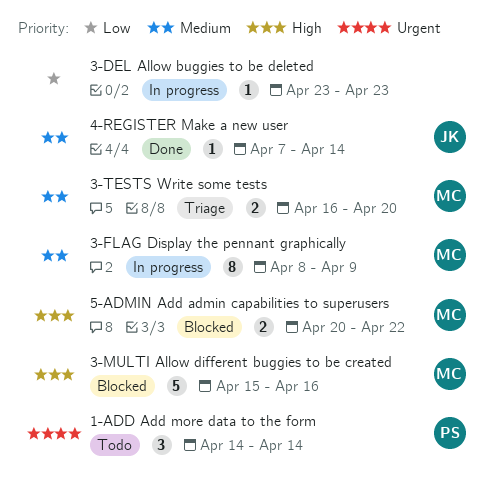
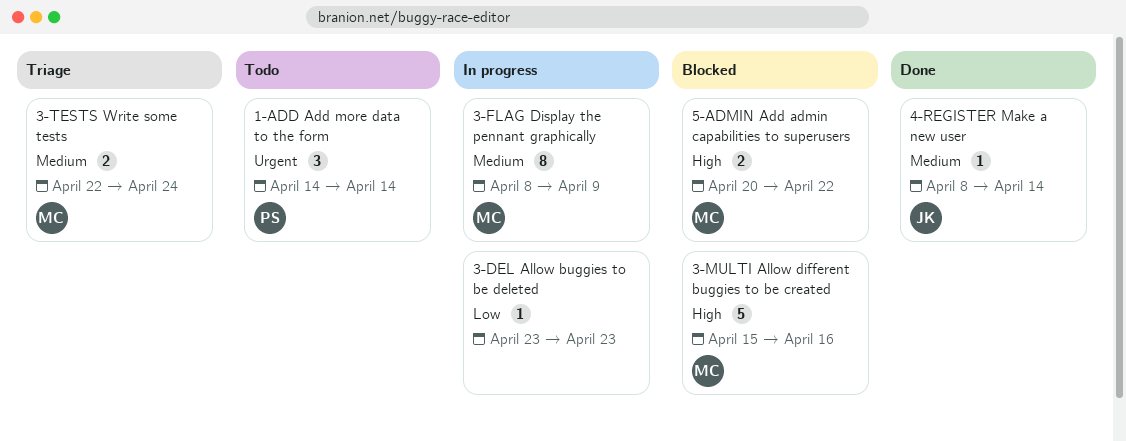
3-TESTS Write some tests, start: Apr 16 -> Apr 22
3-TESTS Write some tests, due: Apr 20 -> Apr 24
4-REGISTER Make a new user, start: Apr 7 -> Apr 8

